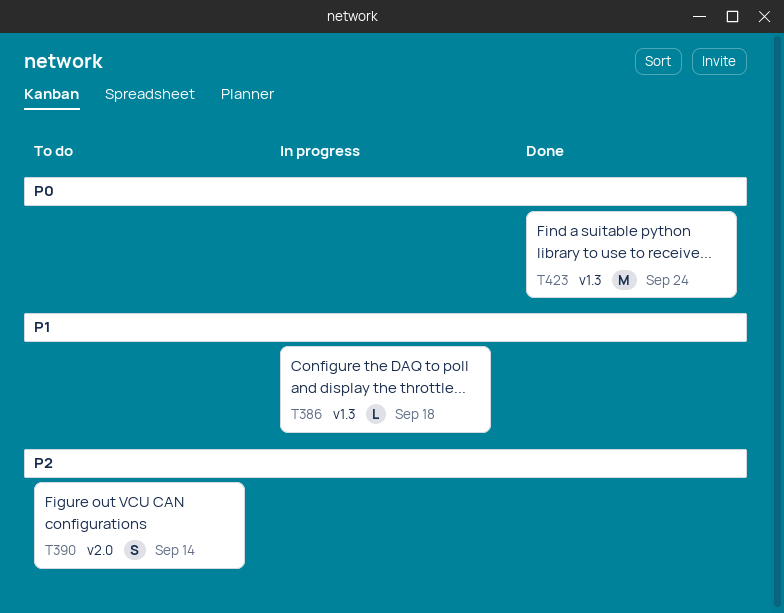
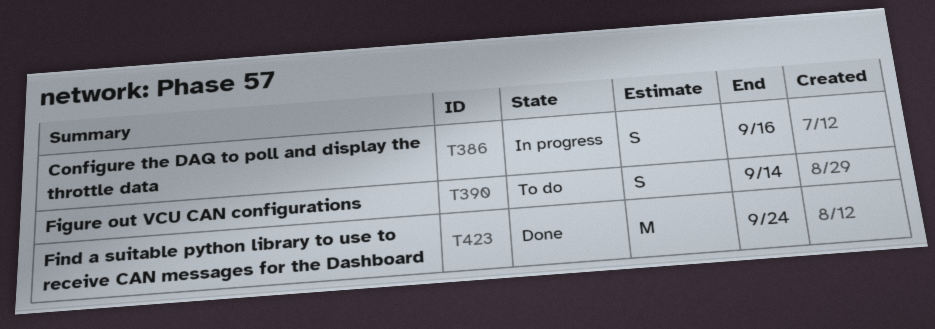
T386, estimate: L -> S
T386, due: Sep 18 -> Sep 16

